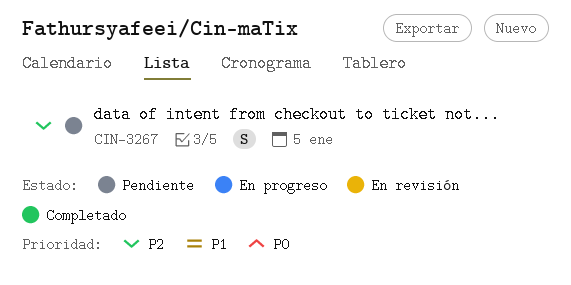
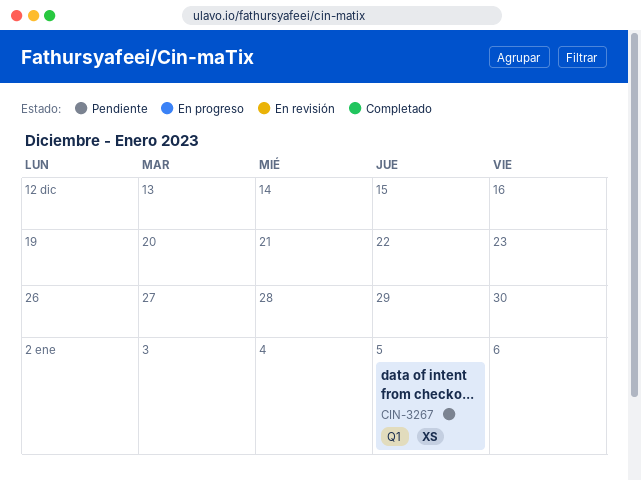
CIN-3267, estimate: S -> XS

